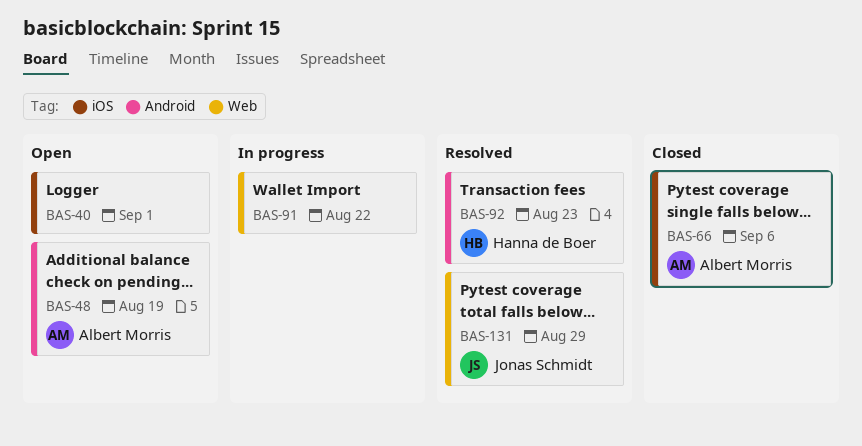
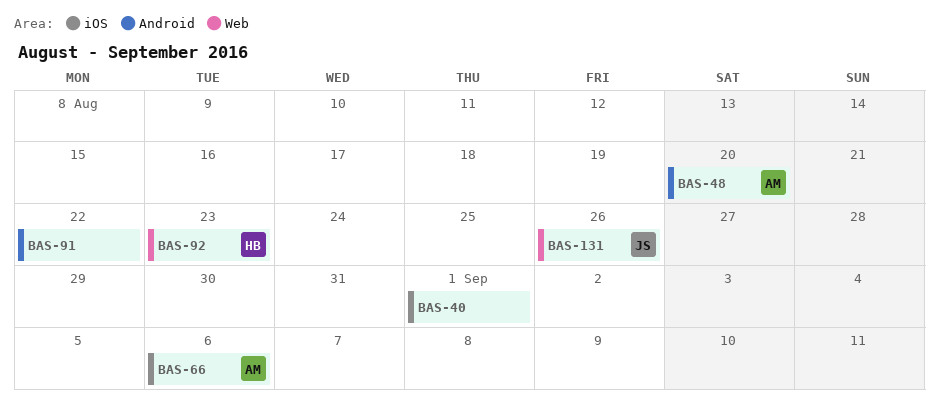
BAS-48, due: Aug 19 -> Aug 20
BAS-91, label: Web -> Android
BAS-92, label: Android -> Web
BAS-131, due: Aug 29 -> Aug 26

